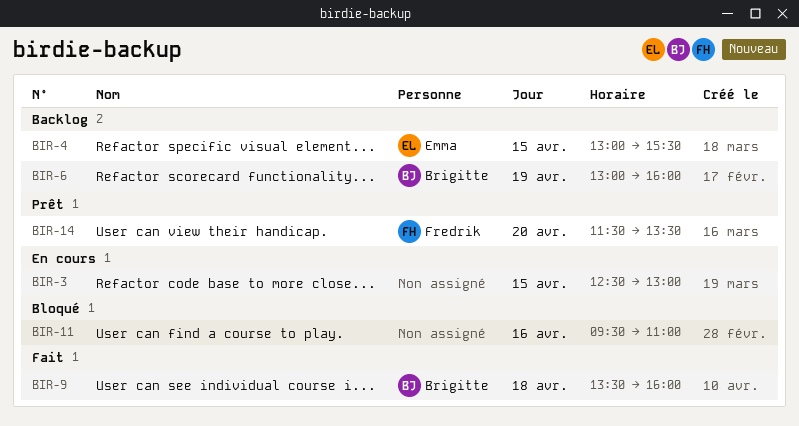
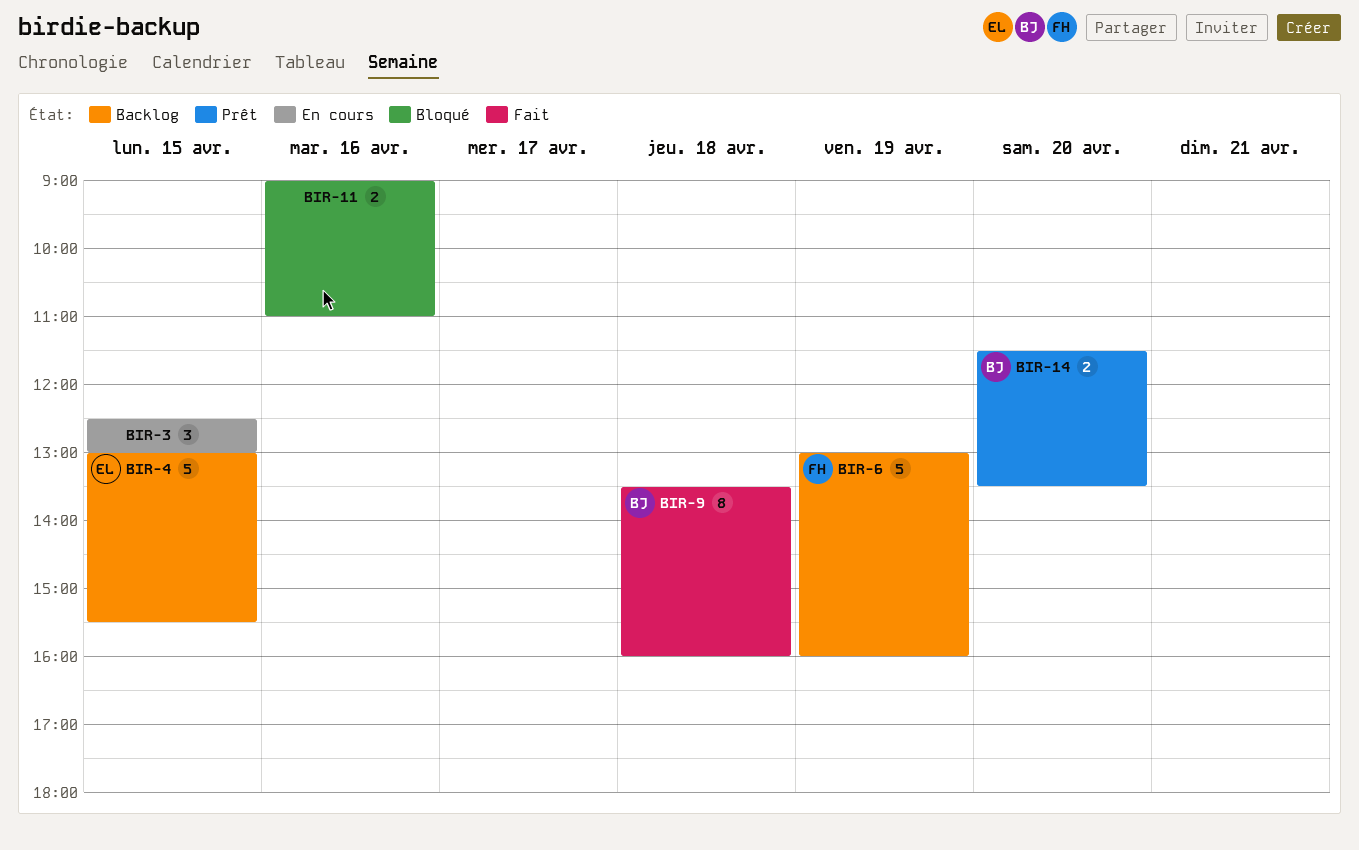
BIR-6, owner: Brigitte -> Fredrik
BIR-11, begins: 09:30 -> 09:00
BIR-14, owner: Fredrik -> Brigitte

